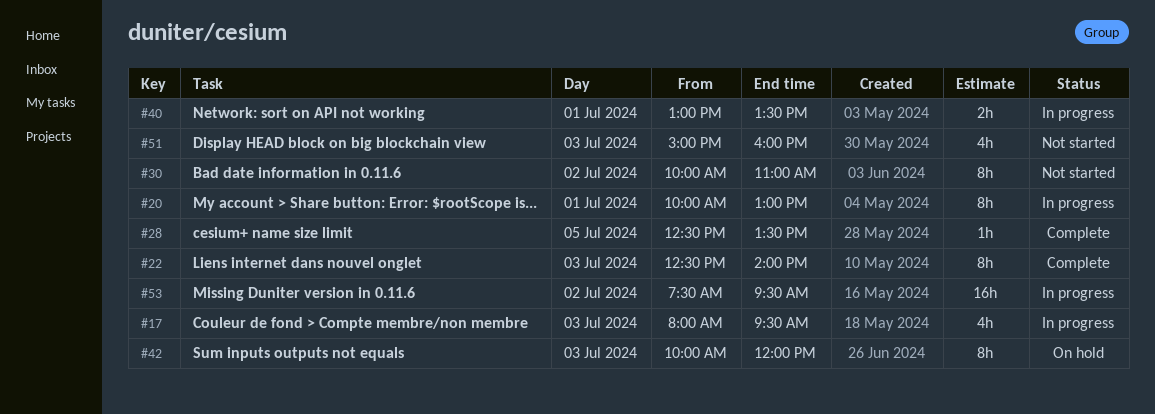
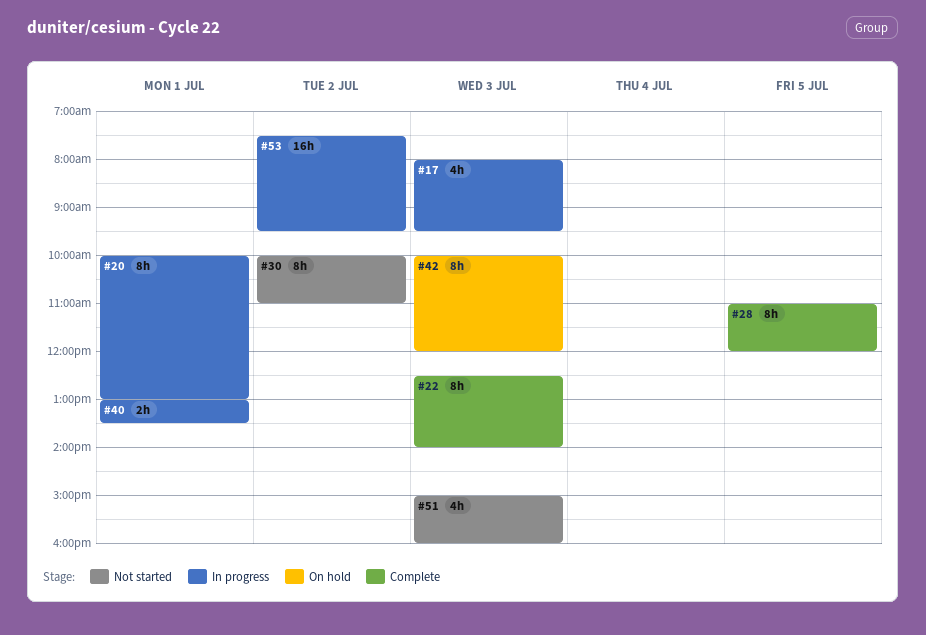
#28, estimate: 1h -> 8h
#28, begins: 12:30 -> 11:00
#28, ends: 13:30 -> 12:00

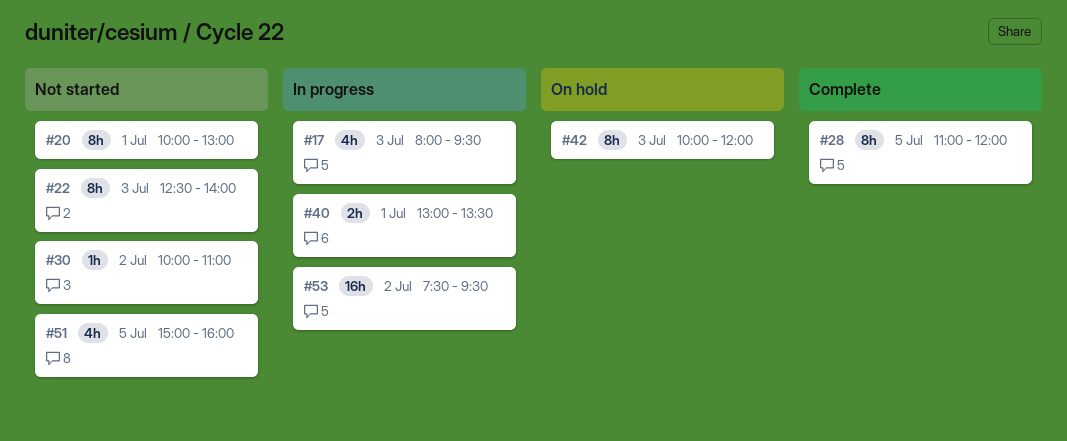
#20, status: In progress -> Not started
#22, status: Complete -> Not started
#30, estimate: 8h -> 1h
#51, day: Jul 3 -> Jul 5

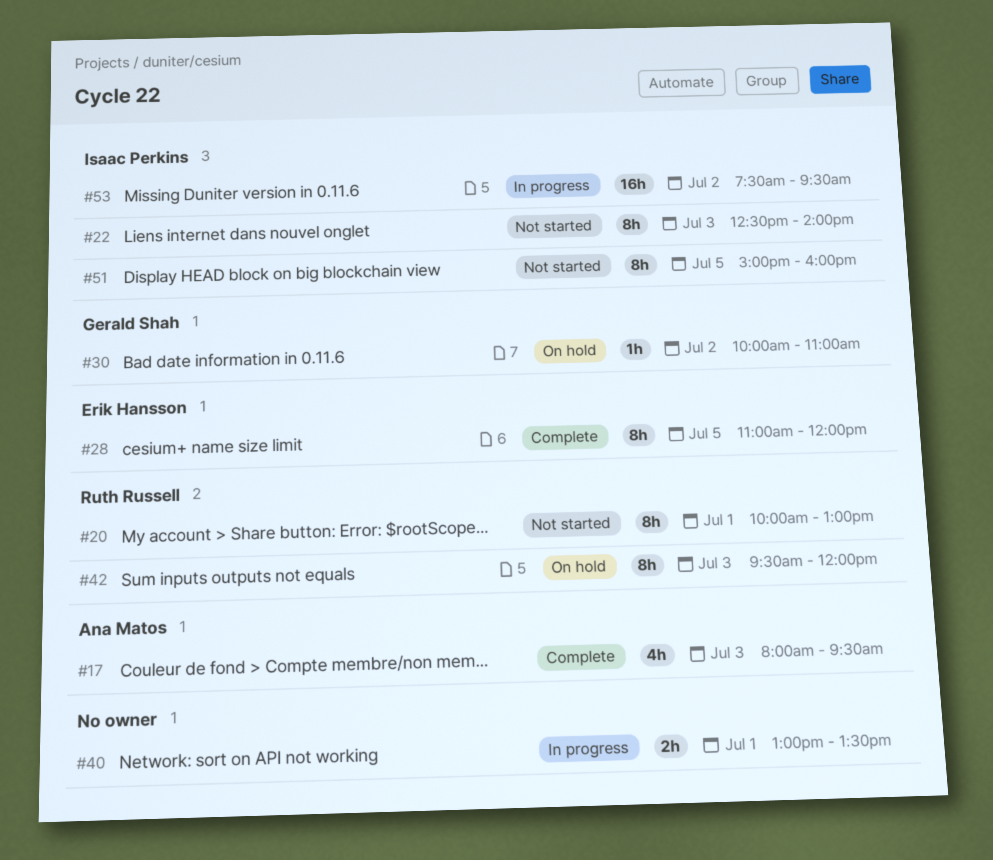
#17, status: In progress -> Complete
#30, status: Not started -> On hold
#42, begins: 10:00 -> 09:30
#51, estimate: 4h -> 8h

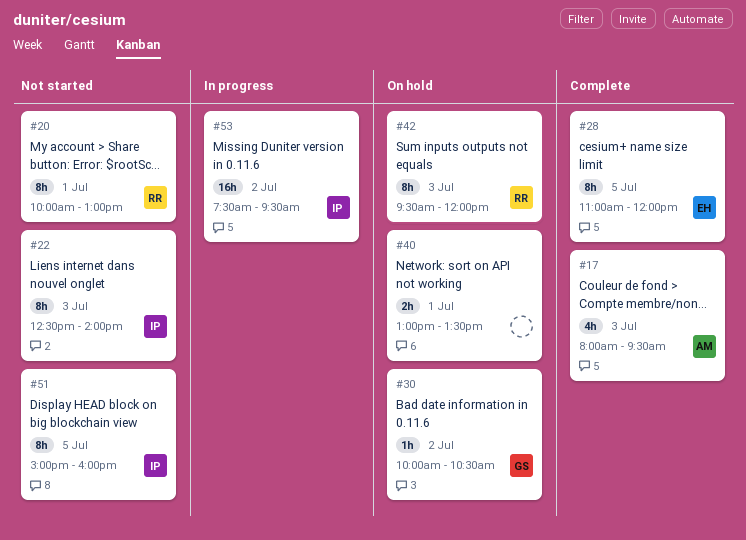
#30, ends: 11:00 -> 10:30
#40, status: In progress -> On hold

